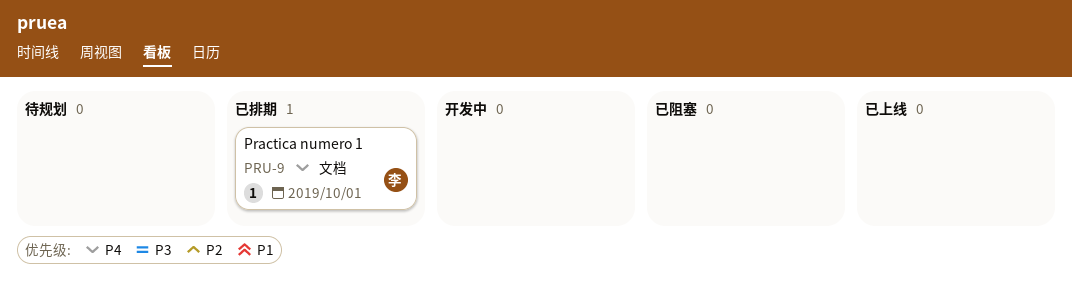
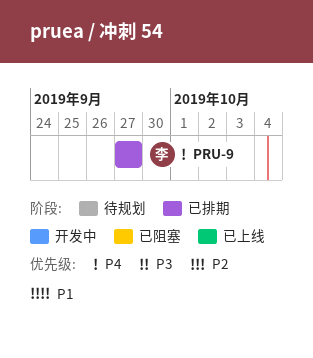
PRU-9, due: Oct 1 -> Sep 27

